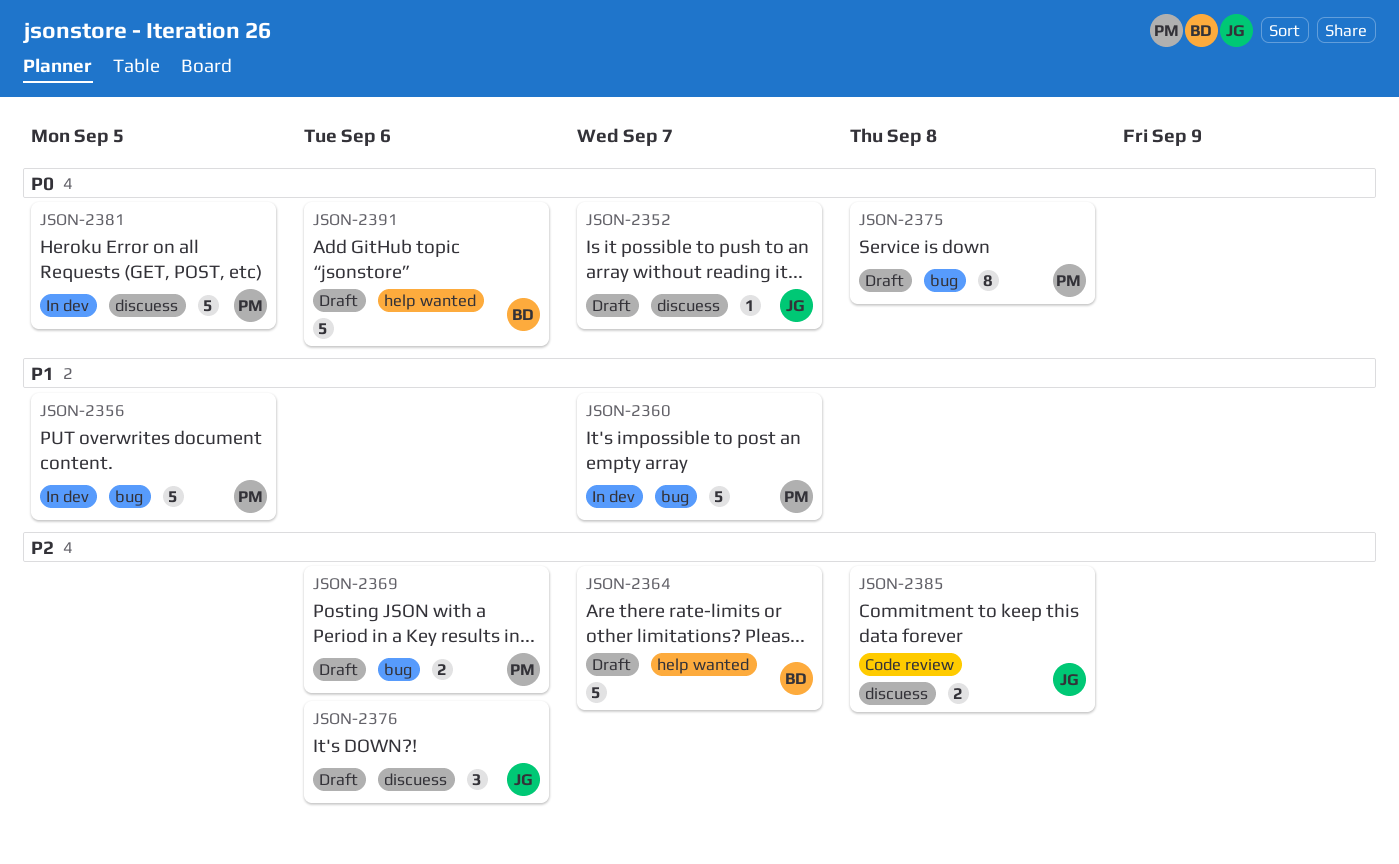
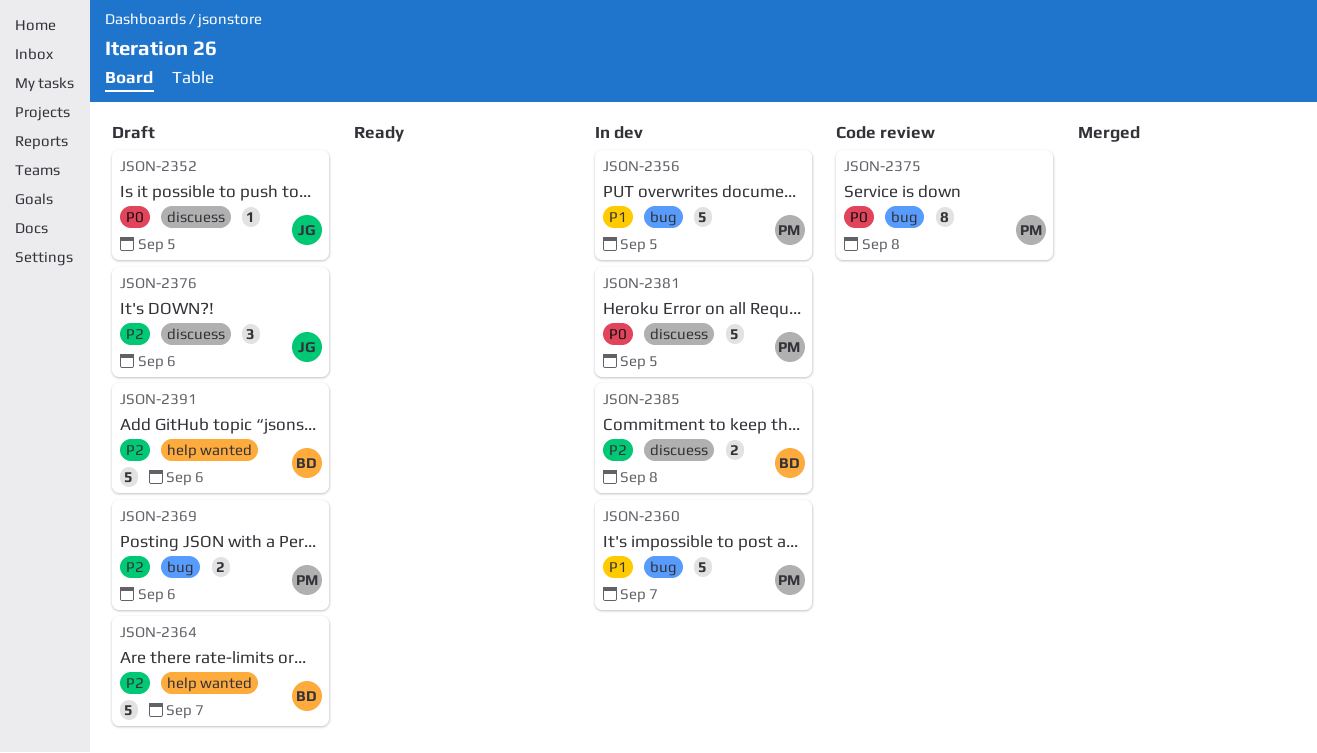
JSON-2352, due: Sep 7 -> Sep 5
JSON-2375, status: Draft -> Code review
JSON-2385, status: Code review -> In dev
JSON-2385, owner: JG -> BD
JSON-2391, priority: P0 -> P2

